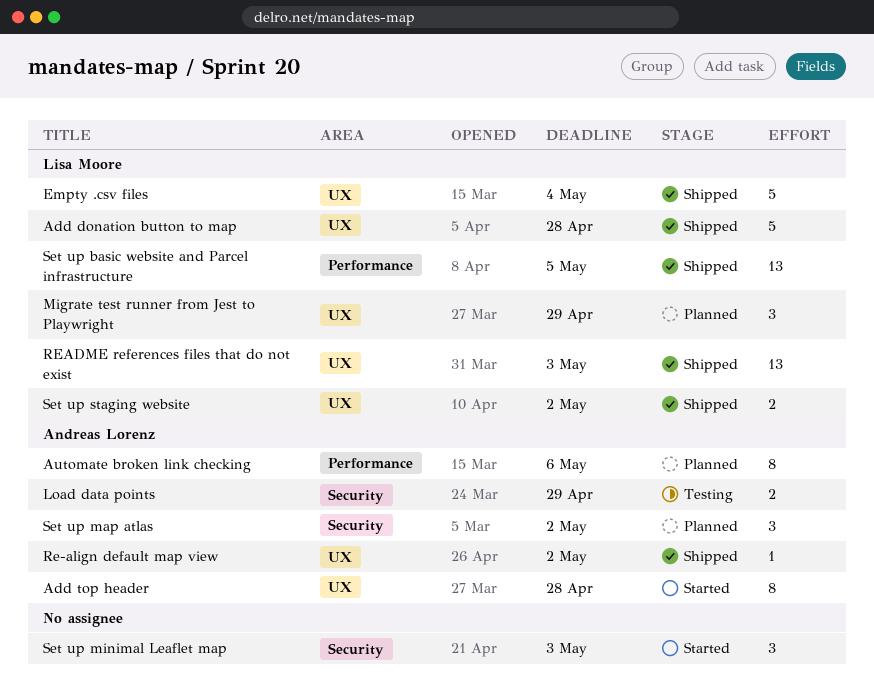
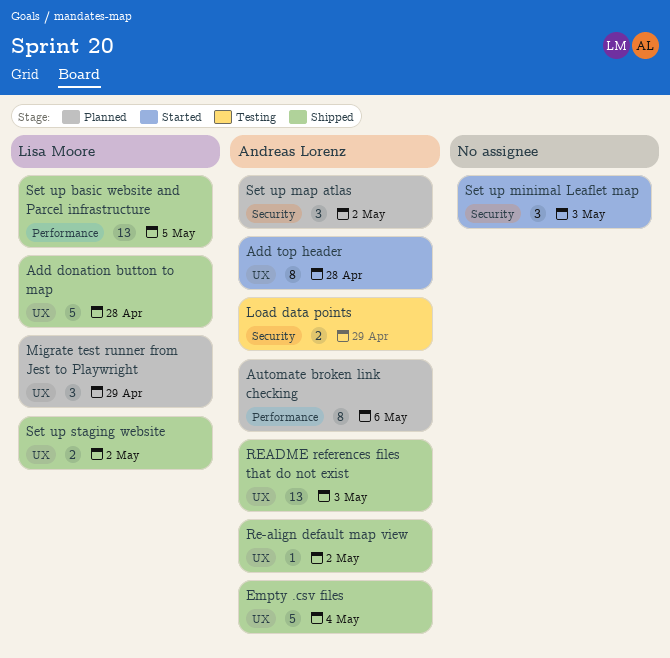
Empty .csv files, owner: Lisa Moore -> Andreas Lorenz
README references files that do not exist, owner: Lisa Moore -> Andreas Lorenz

